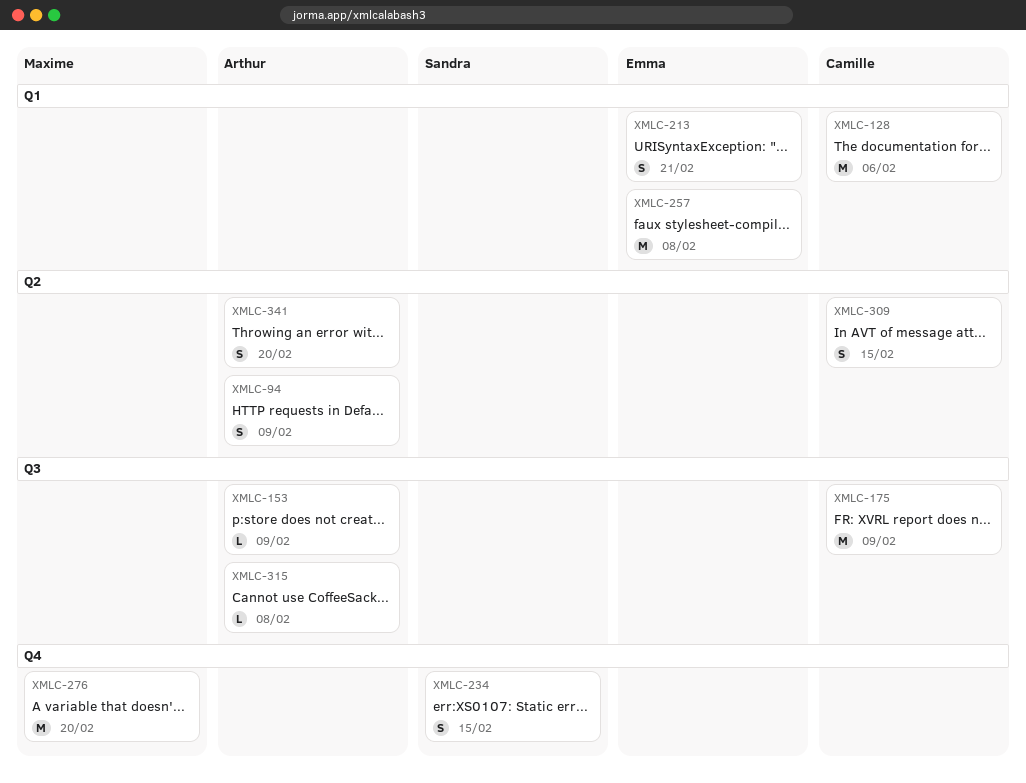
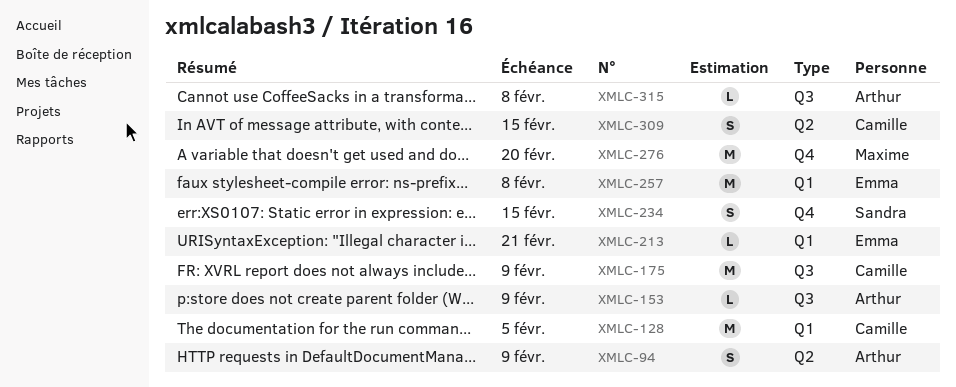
XMLC-128, due: Feb 6 -> Feb 5
XMLC-213, estimate: S -> L
XMLC-341: present -> none

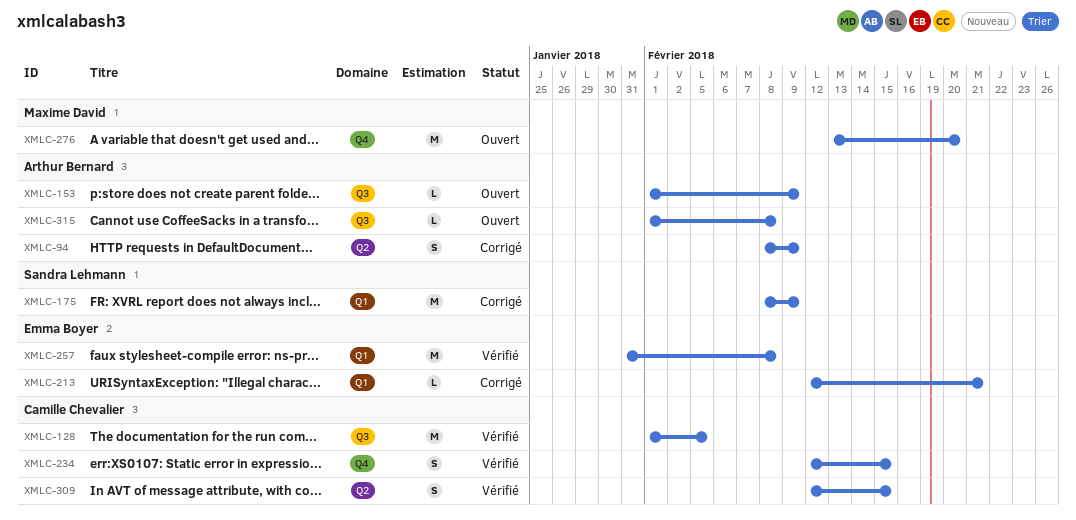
XMLC-128, label: Q1 -> Q3
XMLC-175, owner: Camille Chevalier -> Sandra Lehmann
XMLC-175, label: Q3 -> Q1
XMLC-234, owner: Sandra Lehmann -> Camille Chevalier

